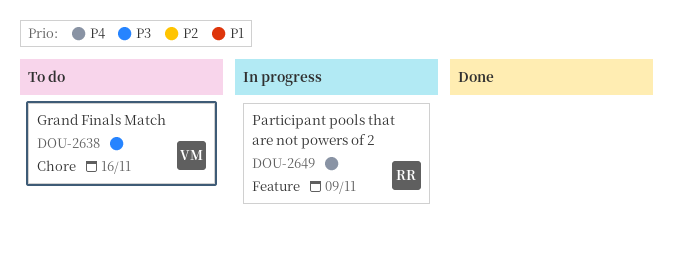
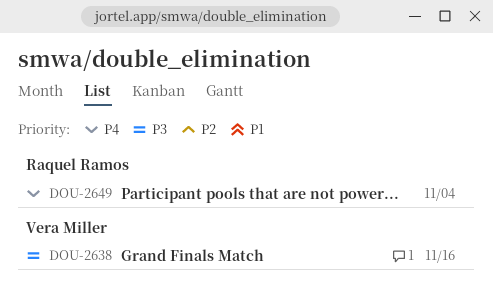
DOU-2649, due: Nov 9 -> Nov 4

